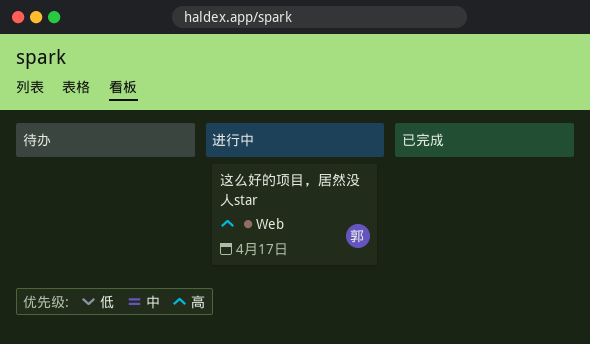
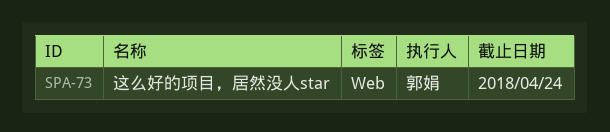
这么好的项目，居然没人star, due: Apr 17 -> Apr 24

